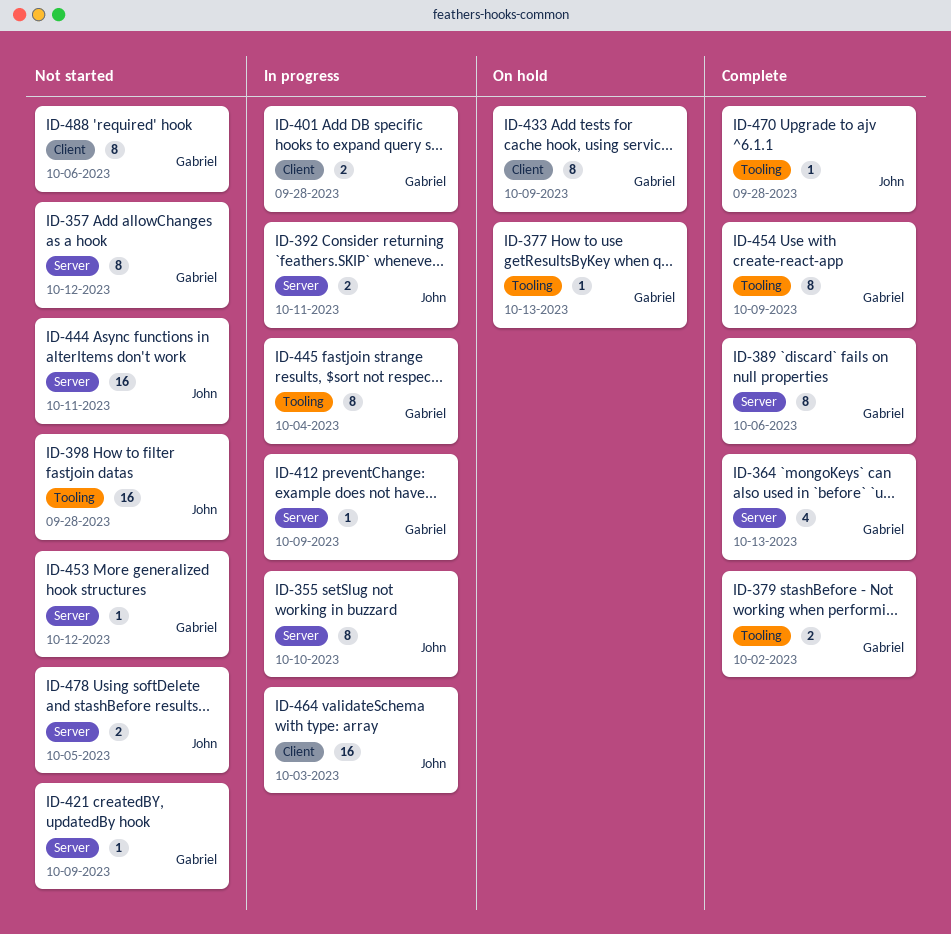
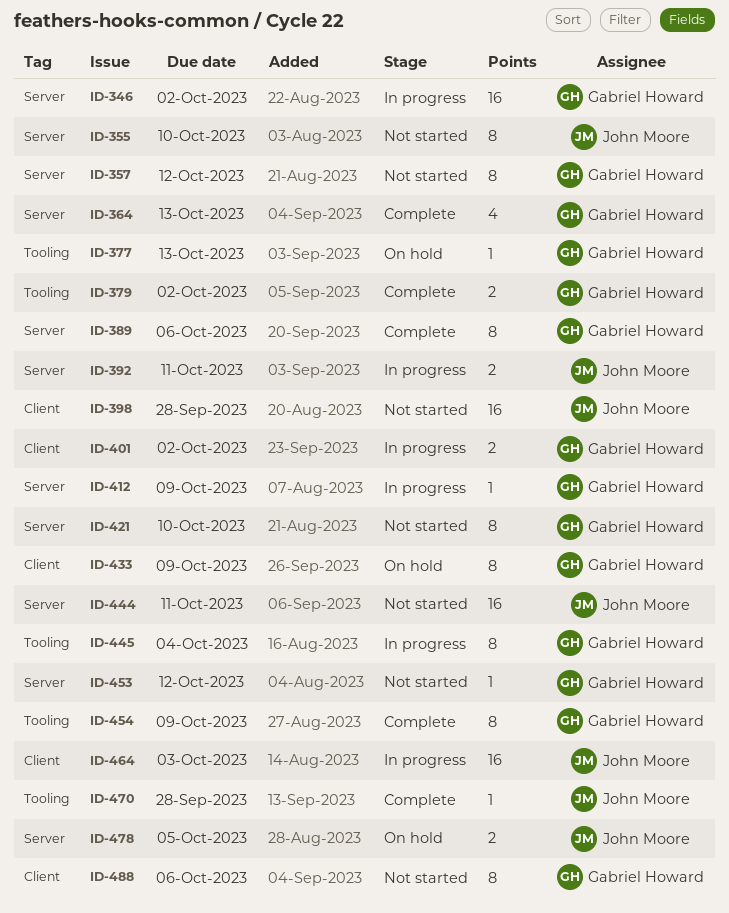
ID-346: none -> present
ID-355, status: In progress -> Not started
ID-398, label: Tooling -> Client
ID-401, due: Sep 28 -> Oct 2
ID-421, estimate: 1 -> 8
ID-421, due: Oct 9 -> Oct 10
ID-478, status: Not started -> On hold

